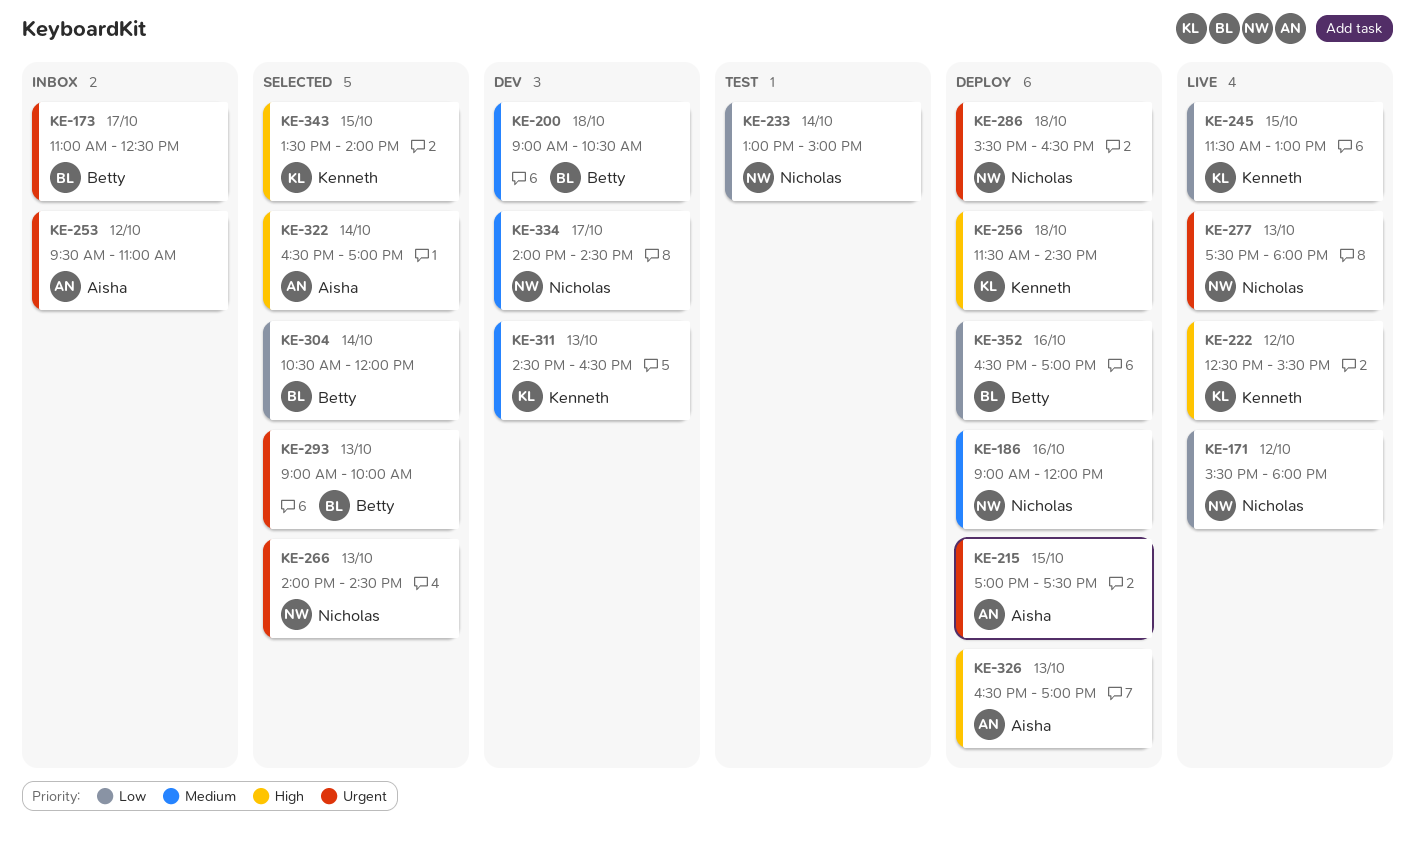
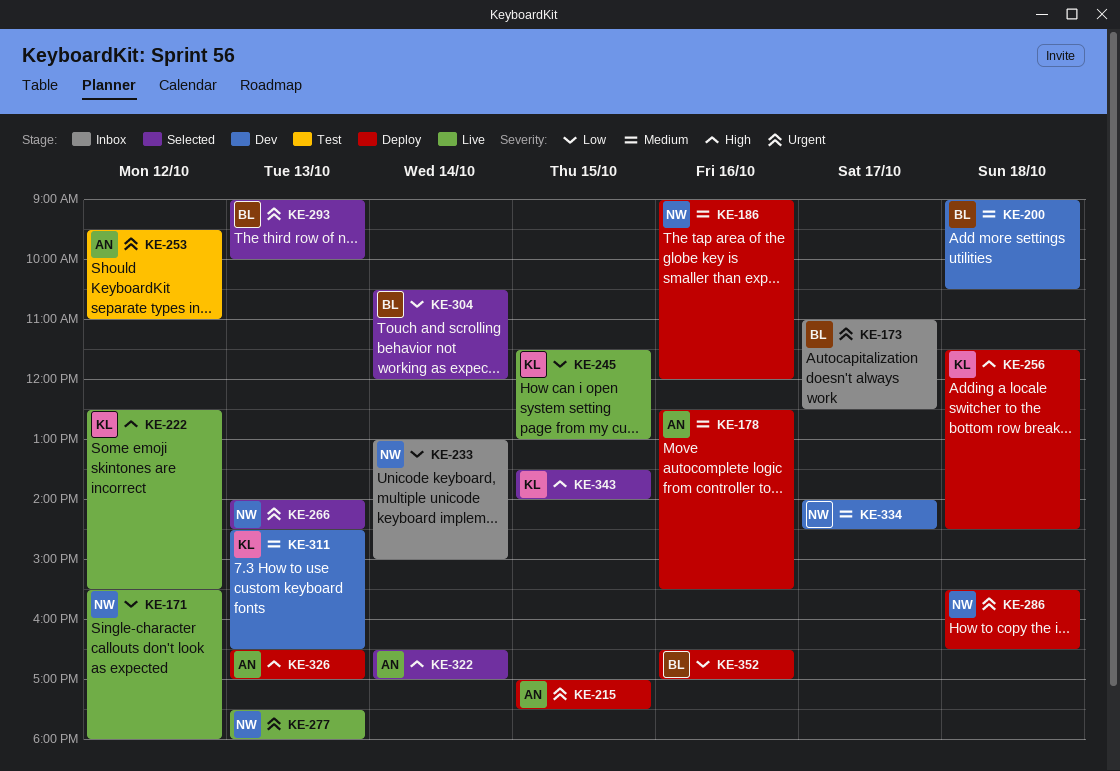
KE-178: none -> present
KE-233, status: Test -> Inbox
KE-253, status: Inbox -> Test

